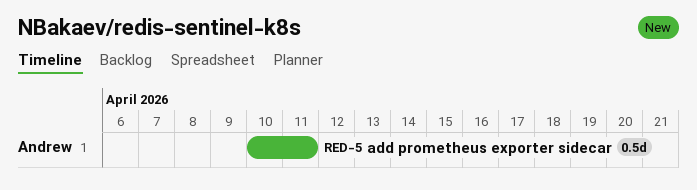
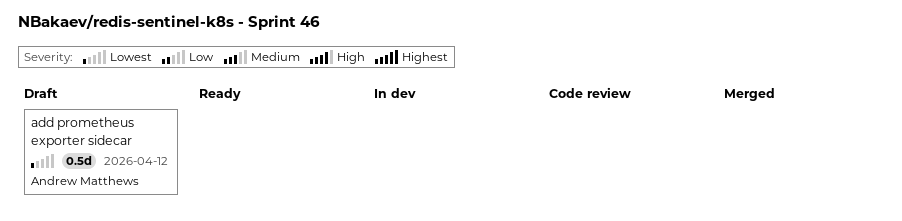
add prometheus exporter sidecar, due: Apr 11 -> Apr 12

